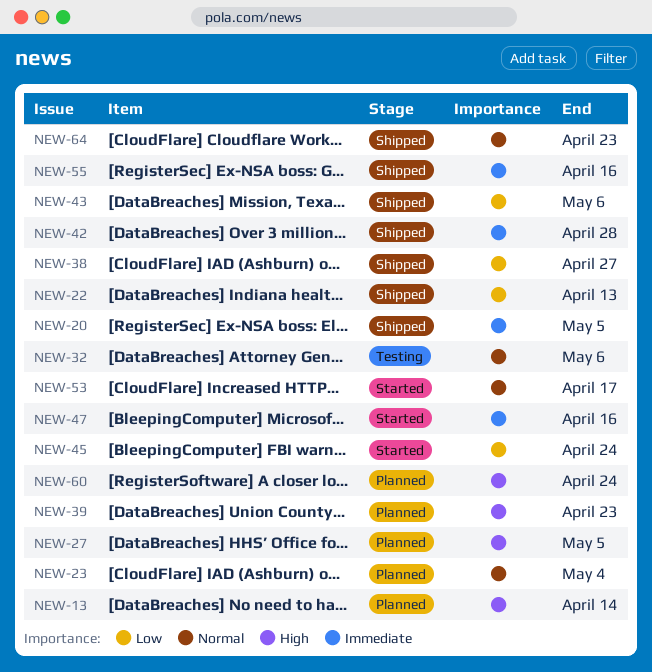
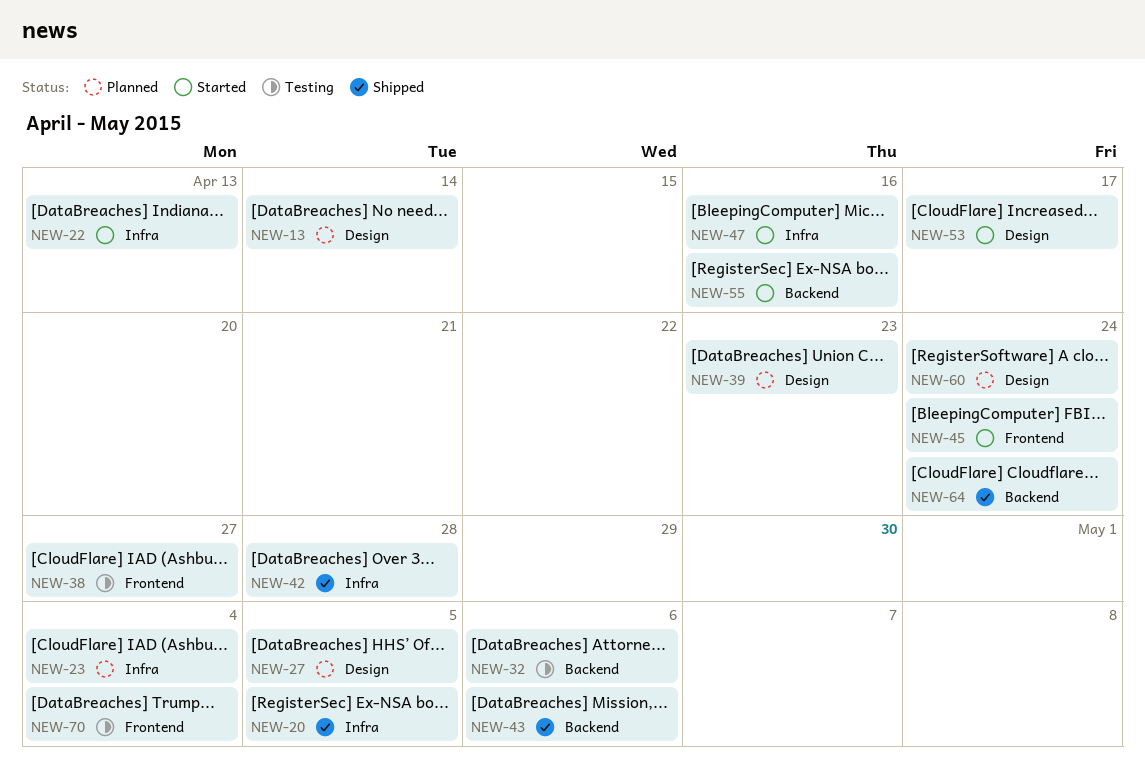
NEW-22, status: Shipped -> Started
NEW-38, status: Shipped -> Testing
NEW-55, status: Shipped -> Started
NEW-64, due: Apr 23 -> Apr 24
NEW-70: none -> present

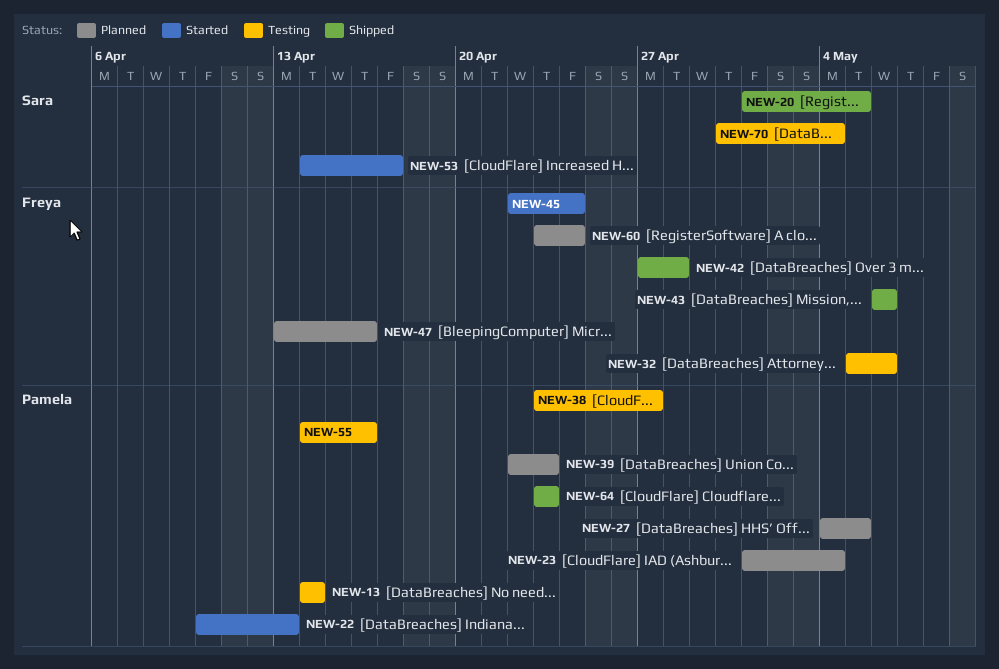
NEW-13, status: Planned -> Testing
NEW-47, status: Started -> Planned
NEW-55, status: Started -> Testing
NEW-64, due: Apr 24 -> Apr 23

